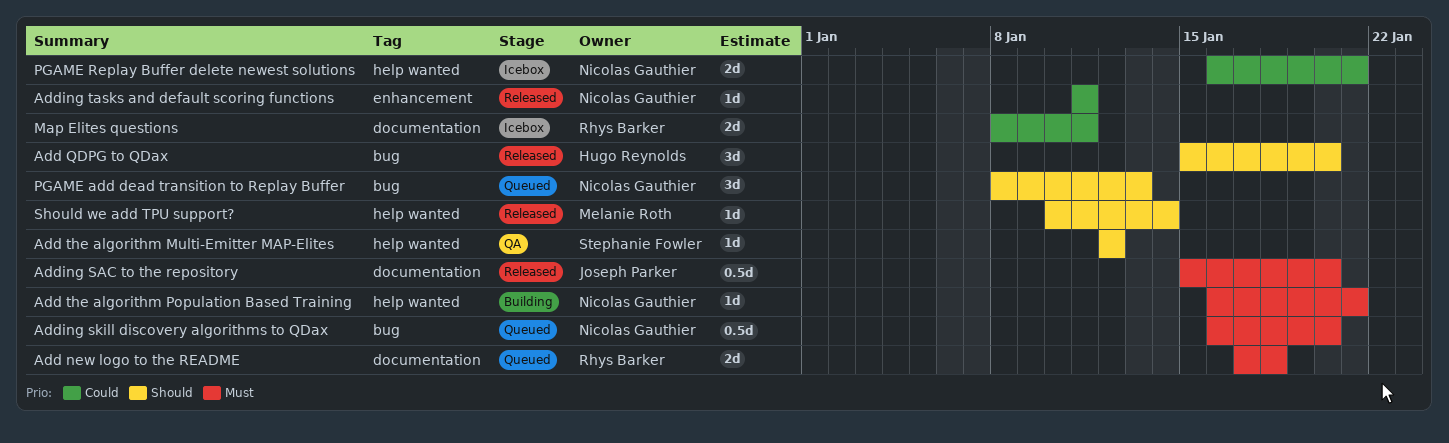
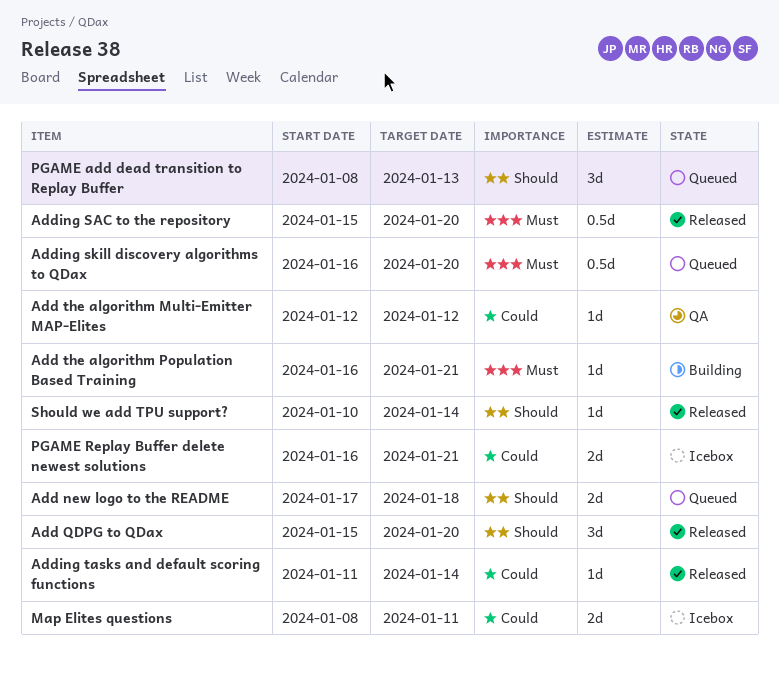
Add new logo to the README, priority: Must -> Should
Add the algorithm Multi-Emitter MAP-Elites, priority: Should -> Could
Adding tasks and default scoring functions, due: Jan 11 -> Jan 14

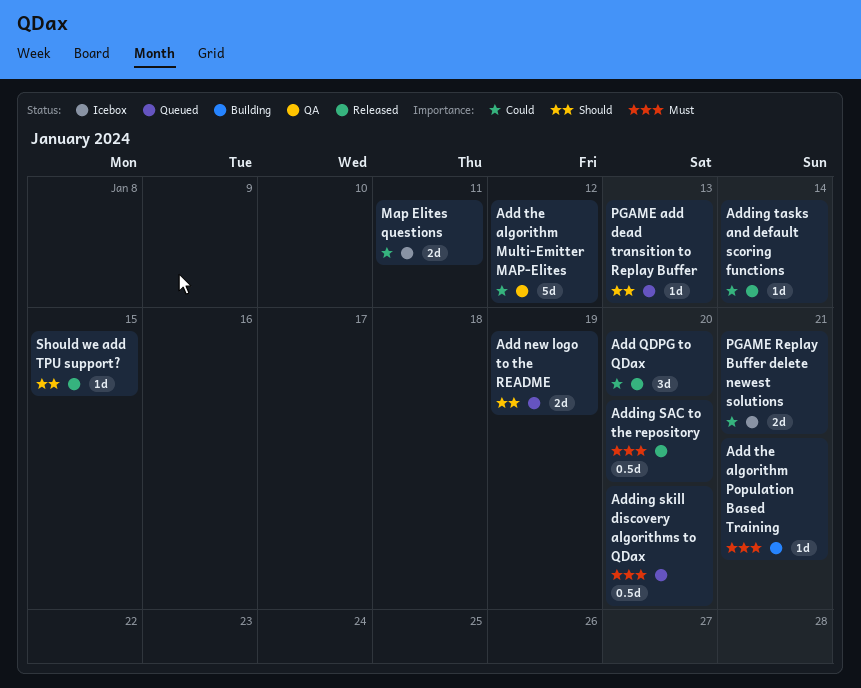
Add new logo to the README, due: Jan 18 -> Jan 19
Add QDPG to QDax, priority: Should -> Could
Add the algorithm Multi-Emitter MAP-Elites, estimate: 1d -> 5d
PGAME add dead transition to Replay Buffer, estimate: 3d -> 1d
Should we add TPU support?, due: Jan 14 -> Jan 15

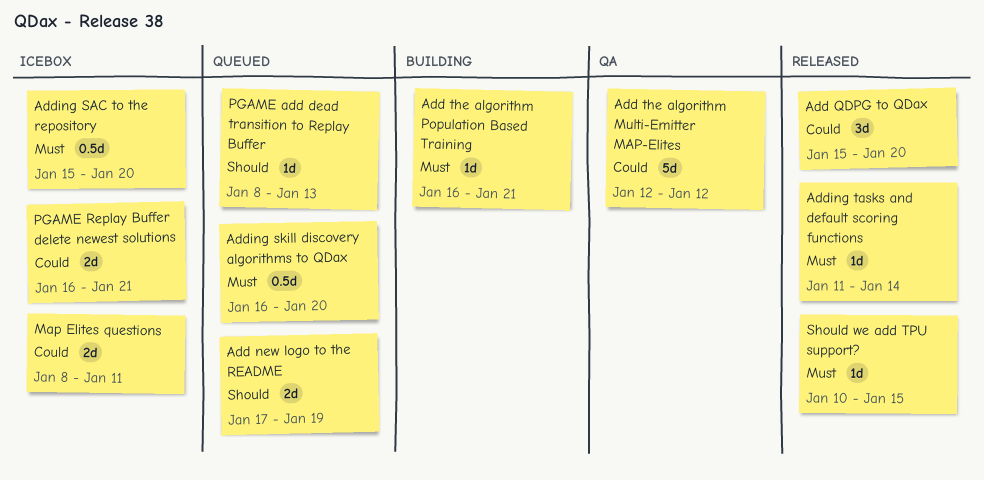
Adding SAC to the repository, status: Released -> Icebox
Adding tasks and default scoring functions, priority: Could -> Must
Should we add TPU support?, priority: Should -> Must

